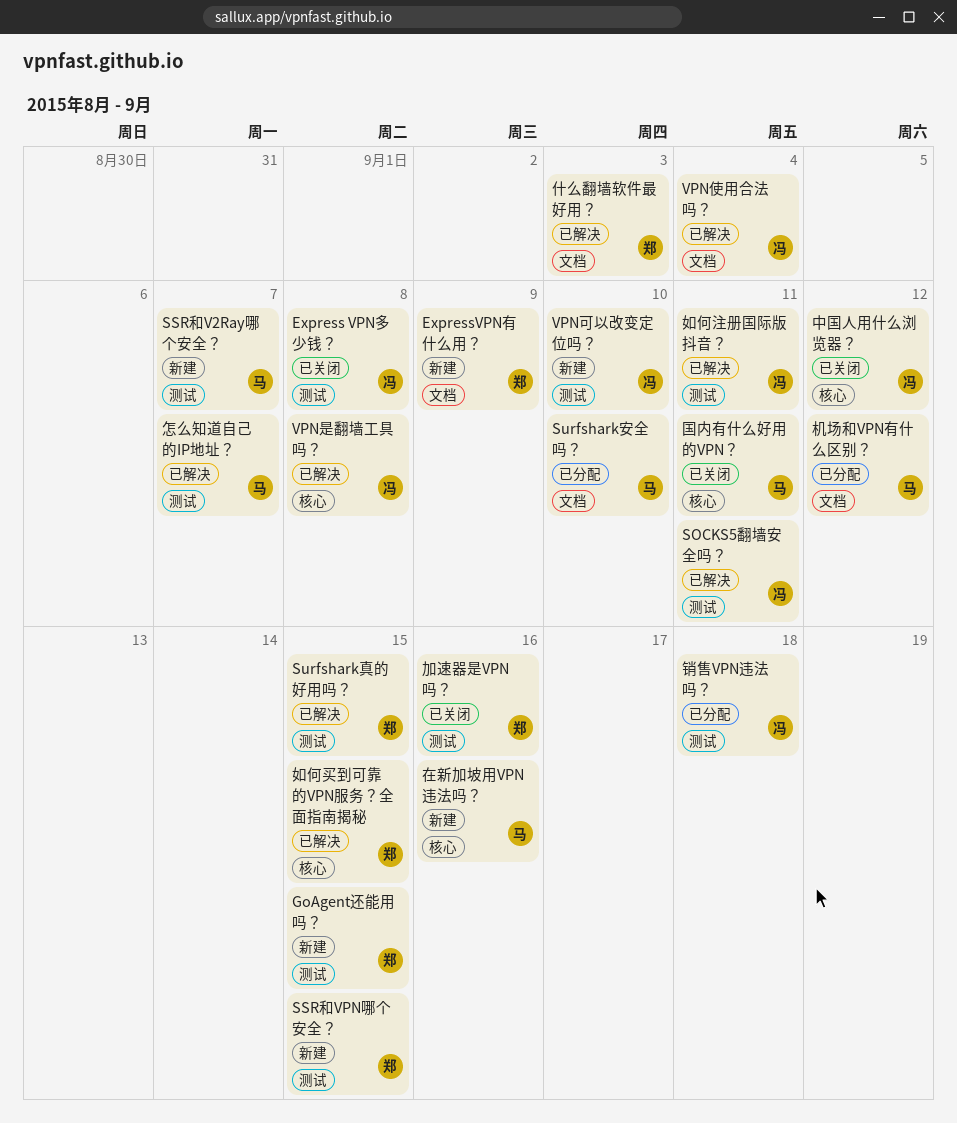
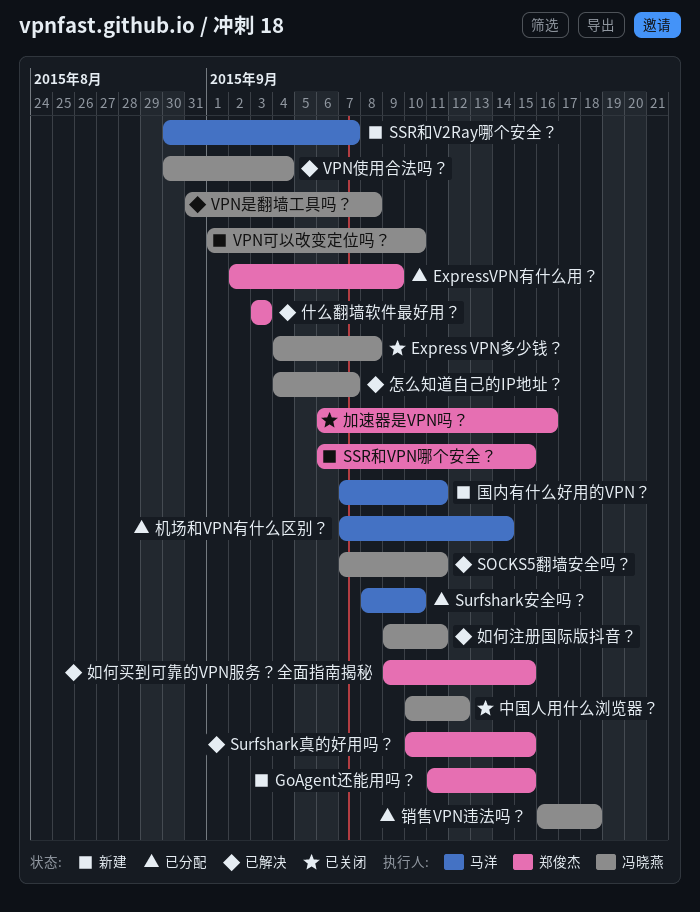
ExpressVPN有什么用？, status: 新建 -> 已分配
国内有什么好用的VPN？, status: 已关闭 -> 新建
在新加坡用VPN违法吗？: present -> none
怎么知道自己的IP地址？, owner: 马洋 -> 冯晓燕
机场和VPN有什么区别？, due: Sep 12 -> Sep 14

